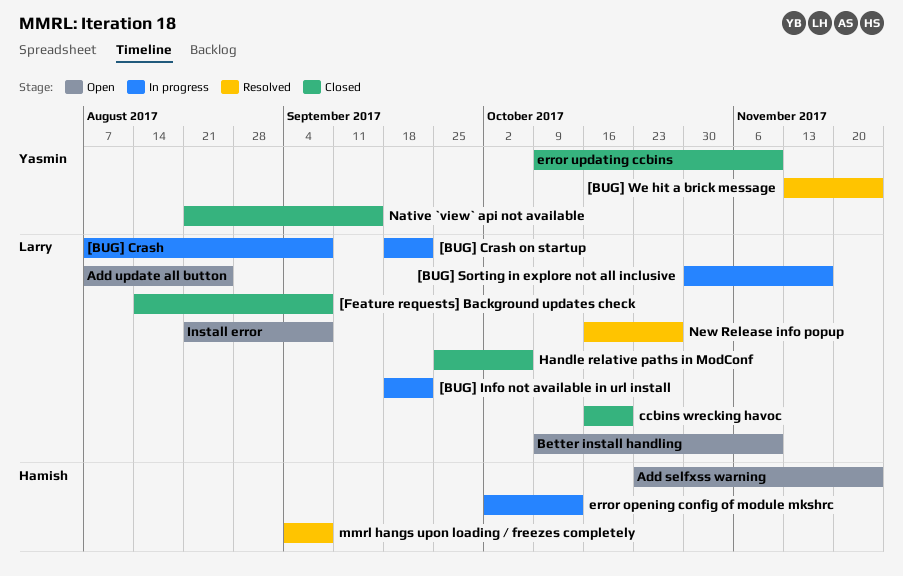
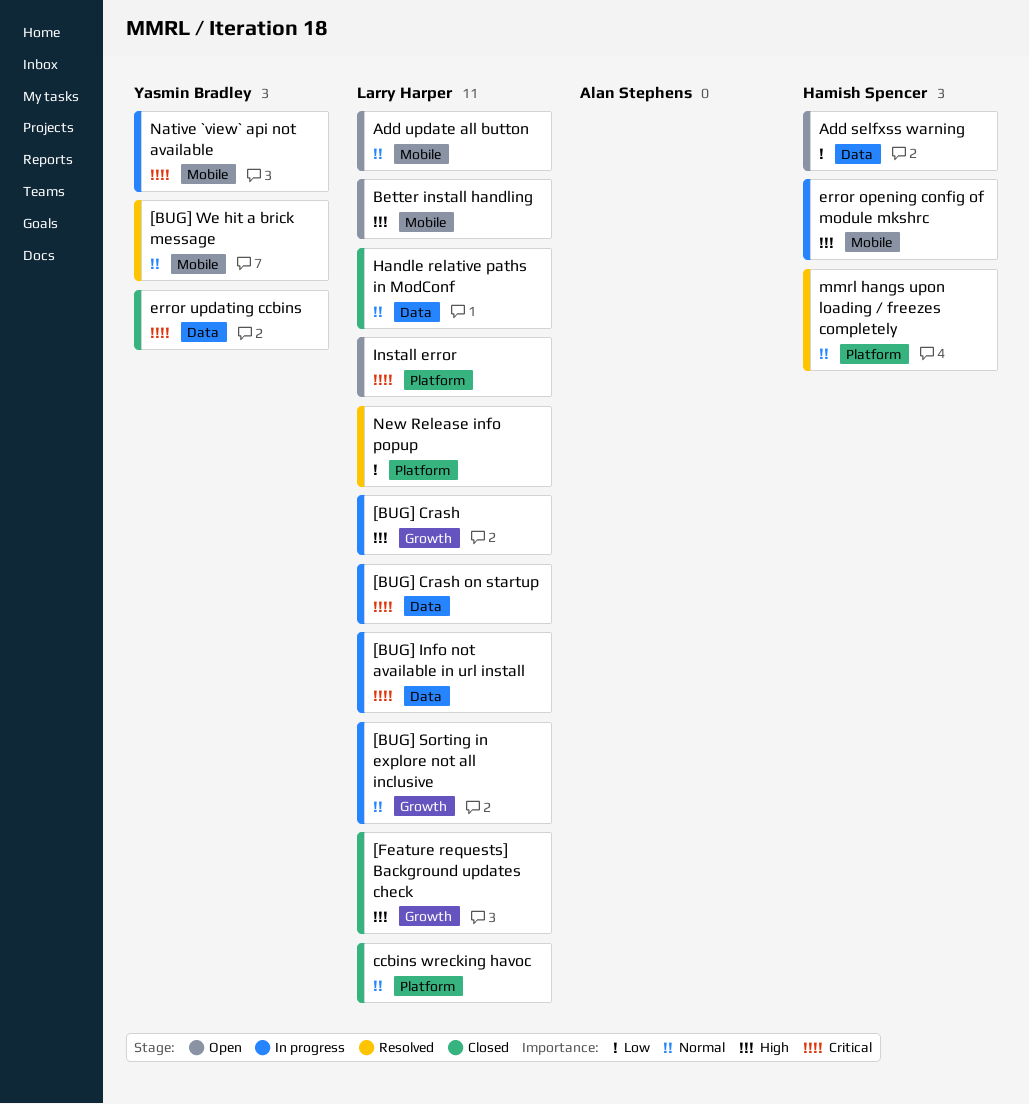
Native `view` api not available, status: Closed -> In progress

